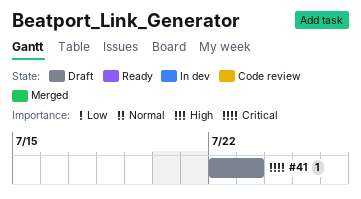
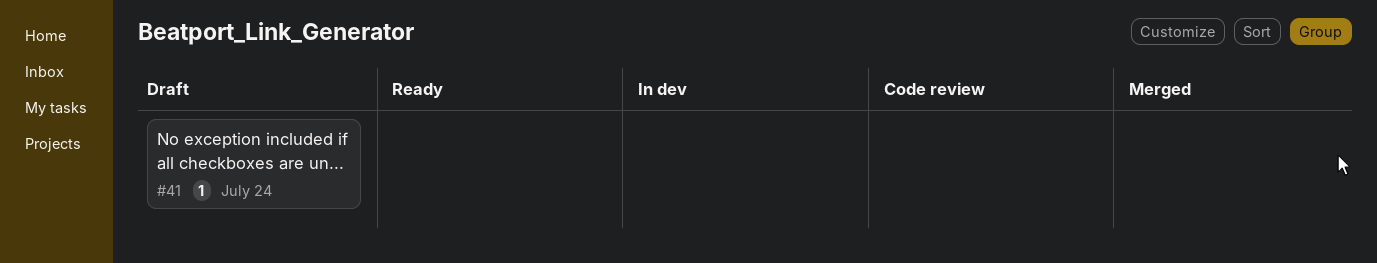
#41, due: Jul 23 -> Jul 24

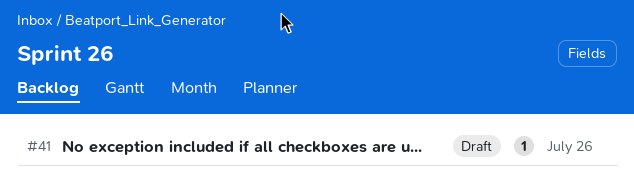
#41, due: Jul 24 -> Jul 26

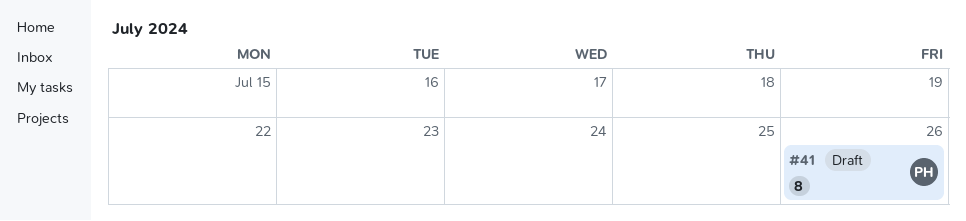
#41, estimate: 1 -> 8

